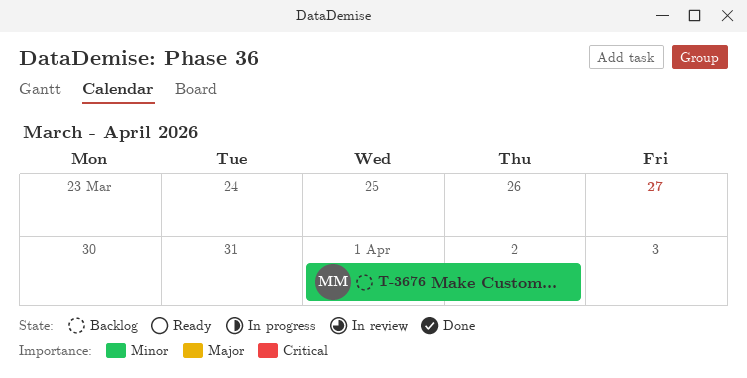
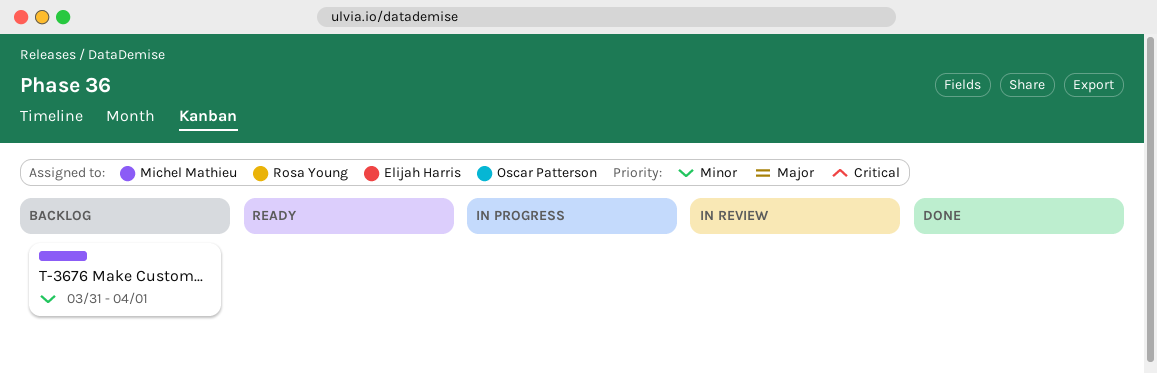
T-3676, start: Apr 1 -> Mar 31
T-3676, due: Apr 2 -> Apr 1

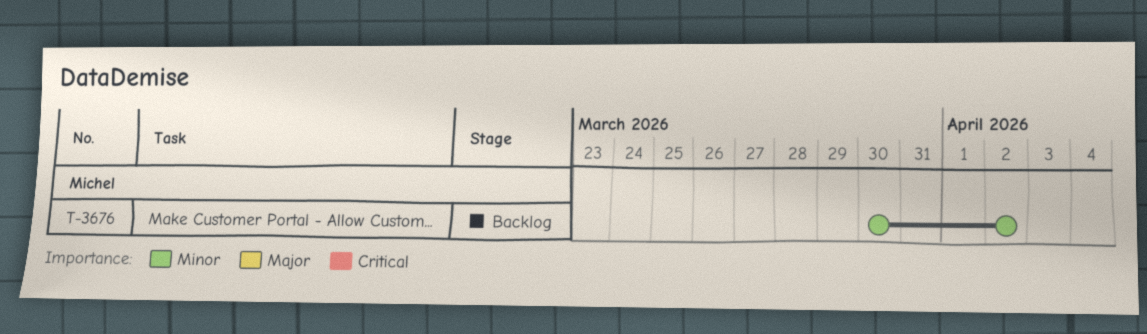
T-3676, start: Mar 31 -> Mar 30
T-3676, due: Apr 1 -> Apr 2

